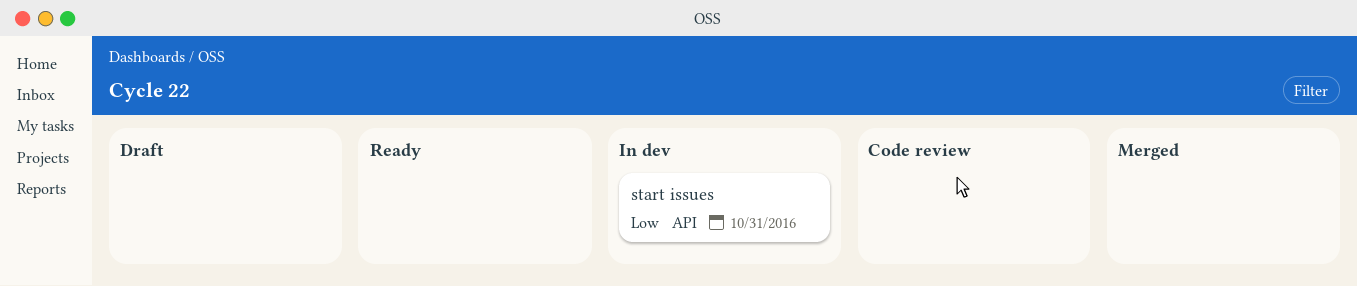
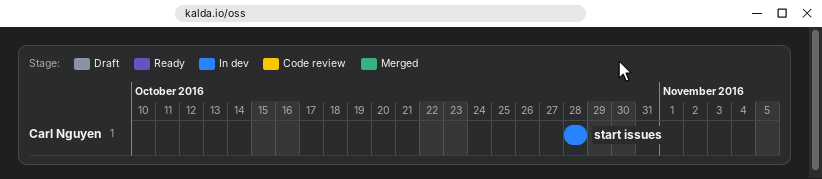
start issues, due: Oct 31 -> Oct 28

